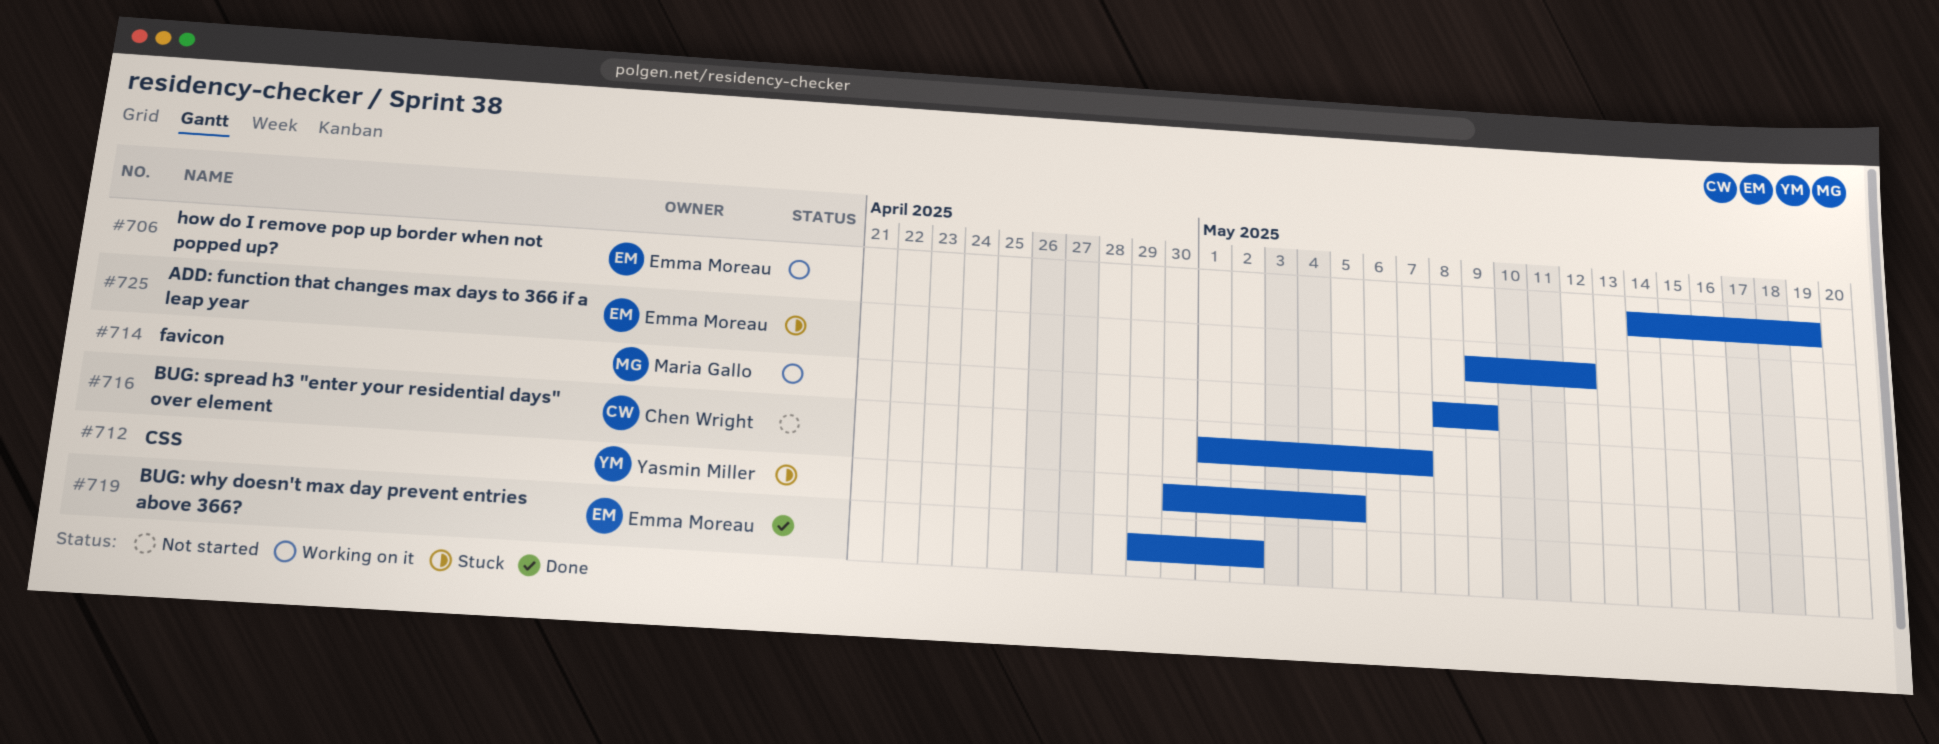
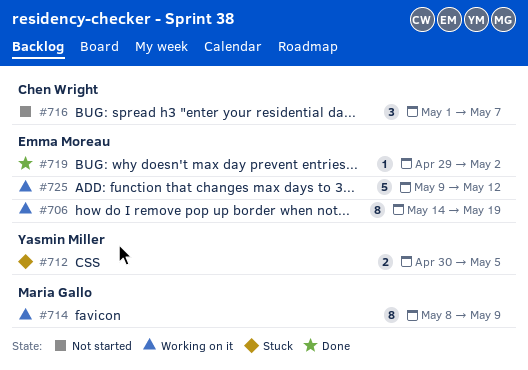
#725, status: Stuck -> Working on it

